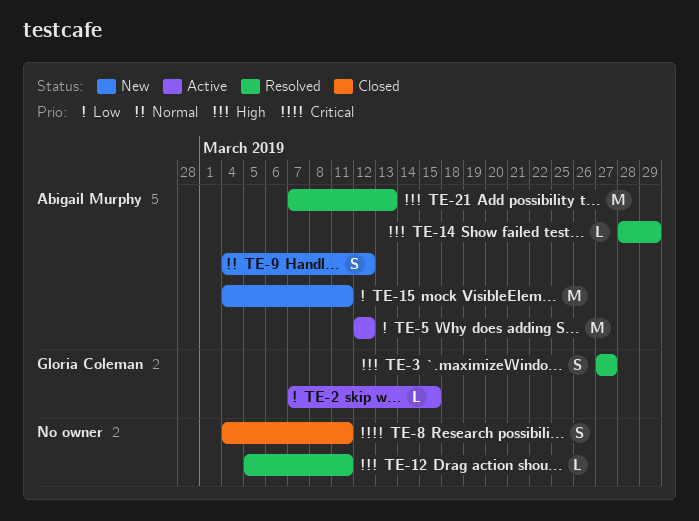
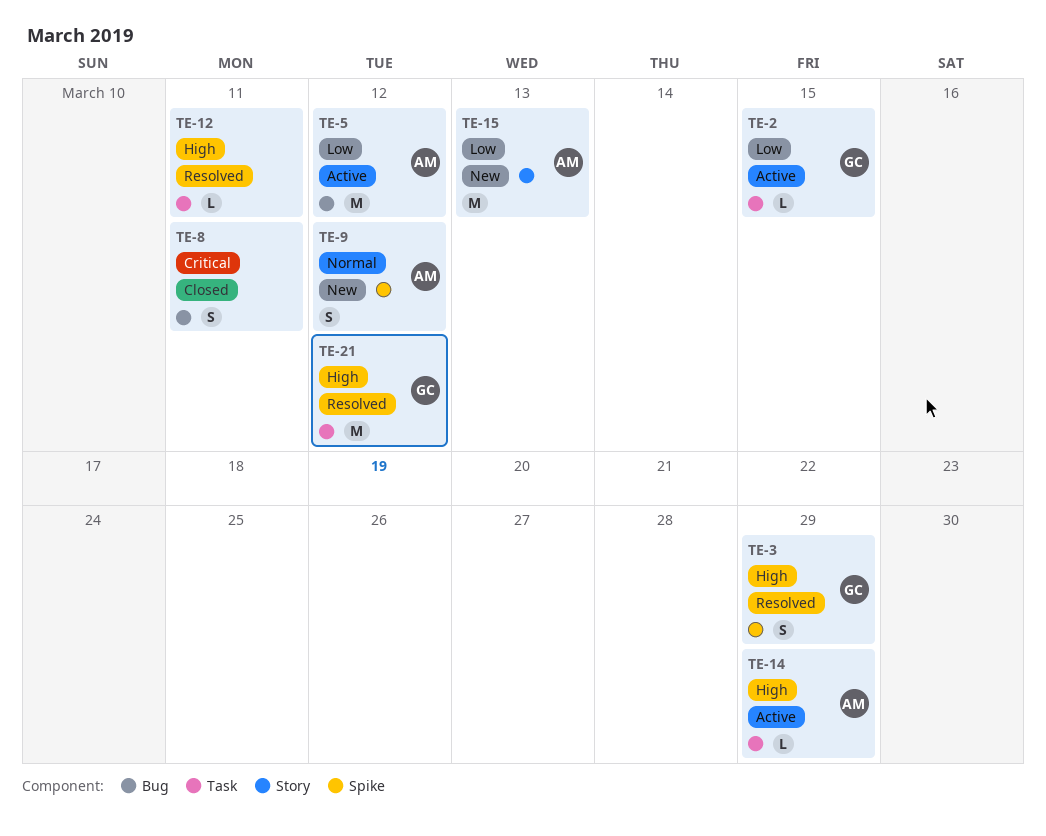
TE-3, due: Mar 27 -> Mar 29
TE-14, status: Resolved -> Active
TE-15, due: Mar 11 -> Mar 13
TE-21, owner: Abigail Murphy -> Gloria Coleman
TE-21, due: Mar 13 -> Mar 12

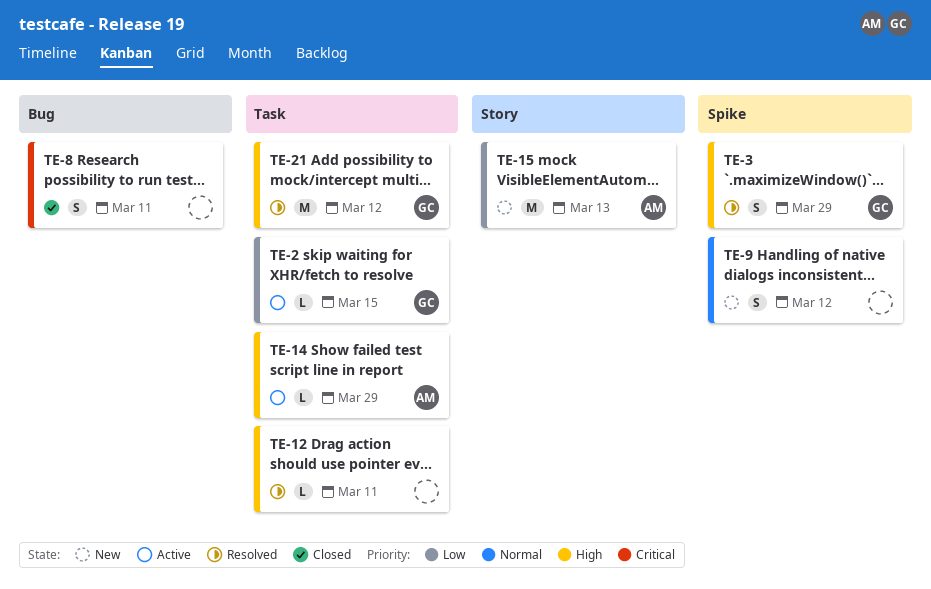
TE-5: present -> none
TE-9, owner: AM -> none

